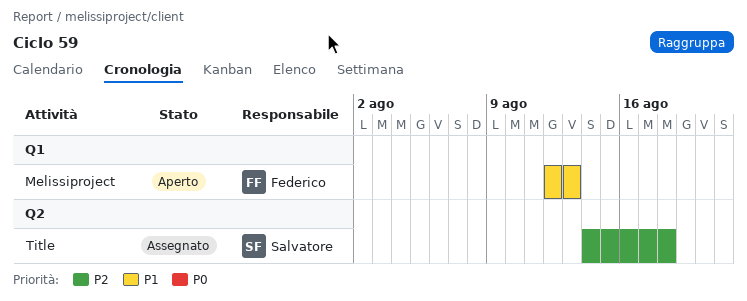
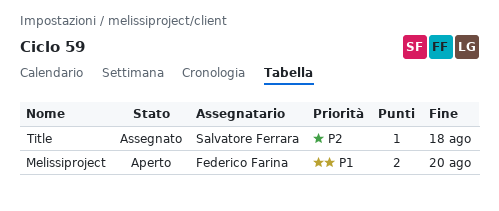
Melissiproject, due: Aug 13 -> Aug 20

